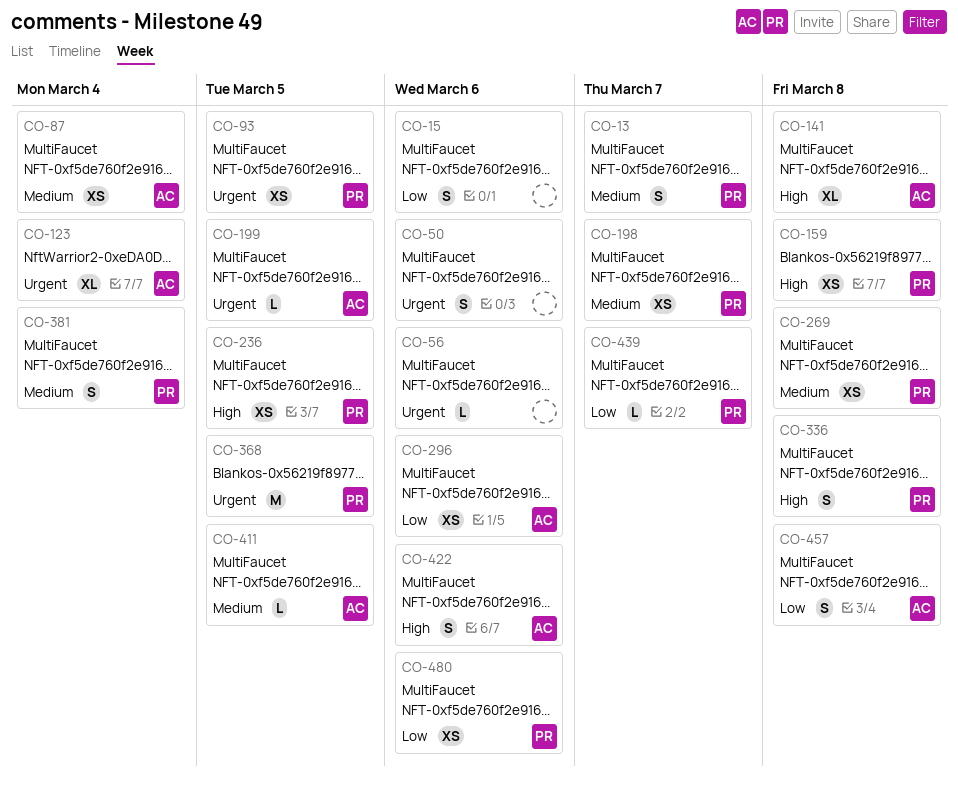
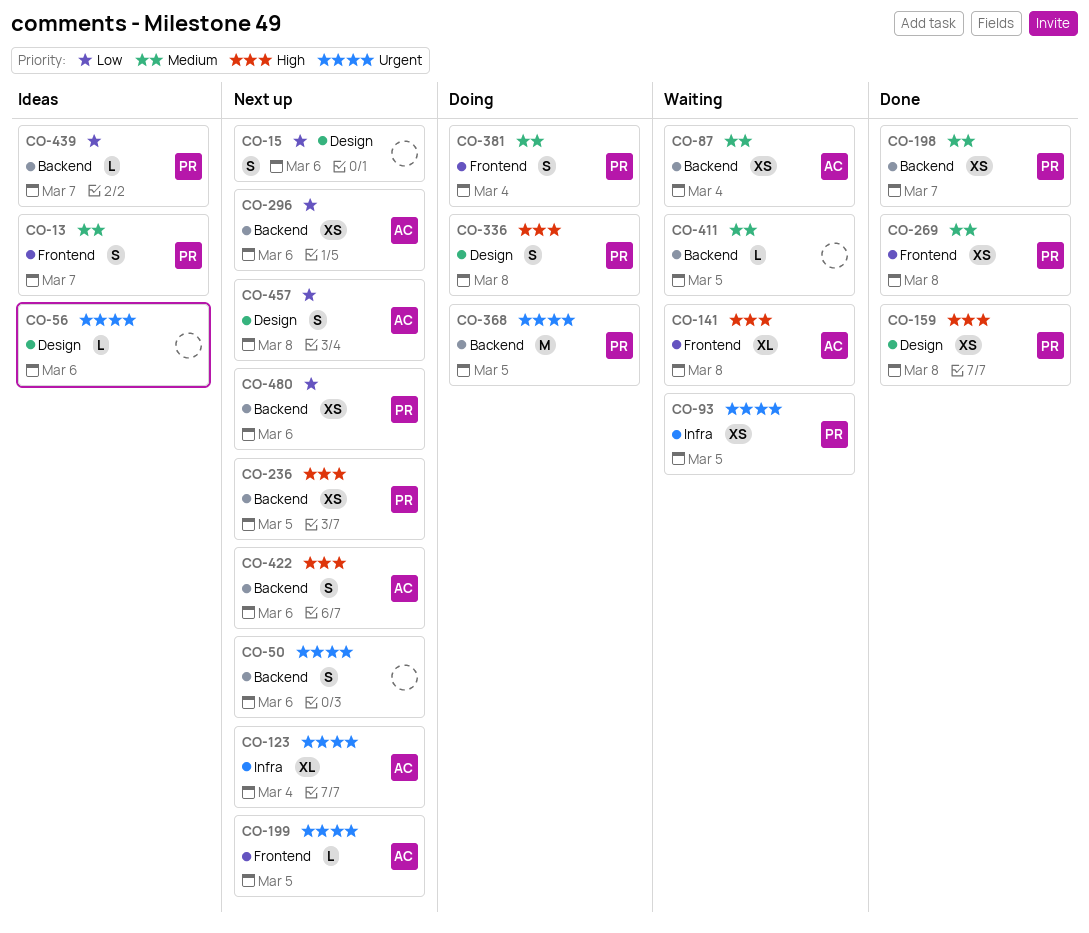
CO-411, owner: AC -> none

